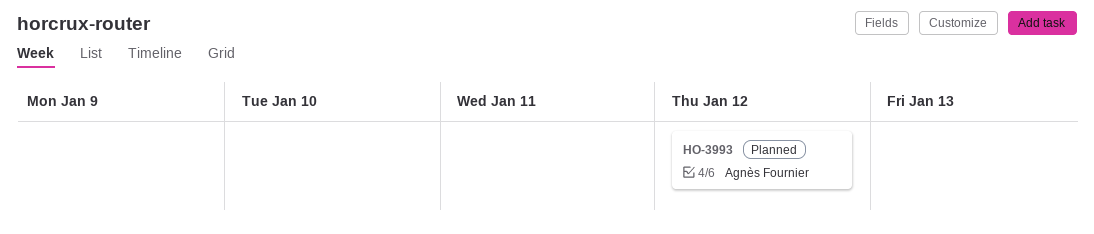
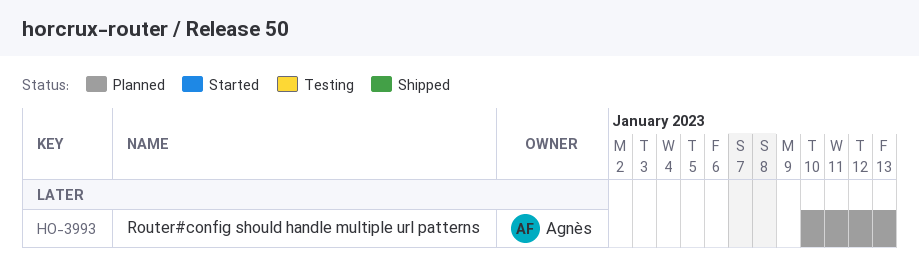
HO-3993, due: Jan 12 -> Jan 13

